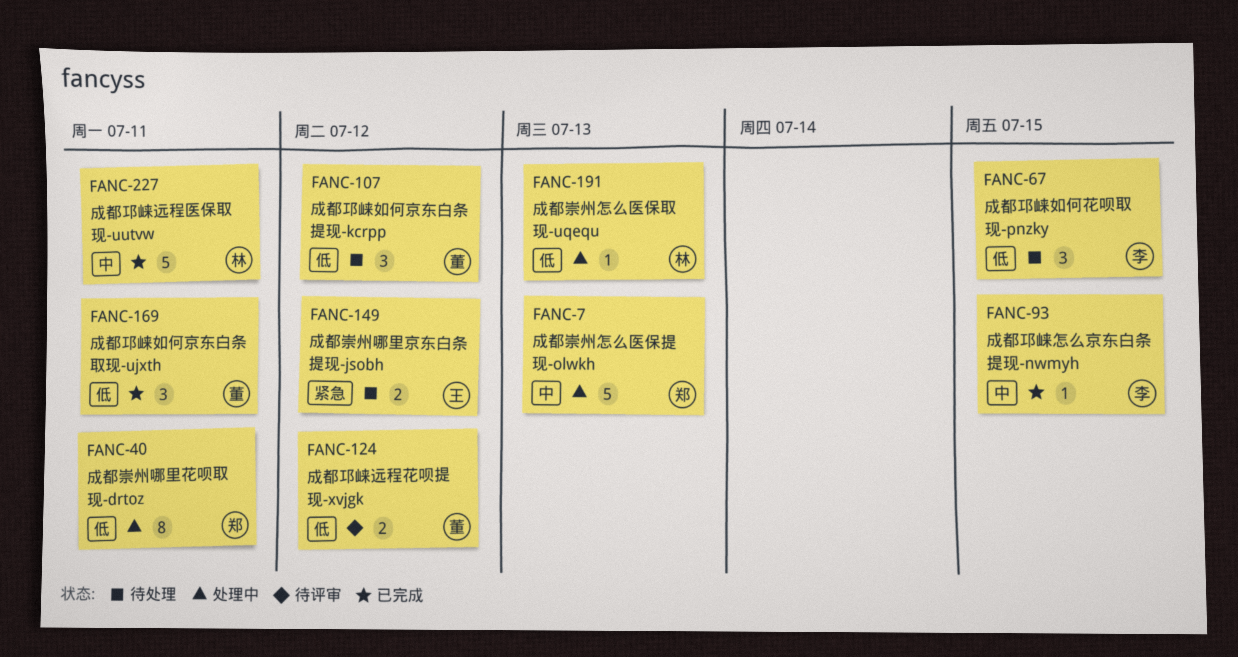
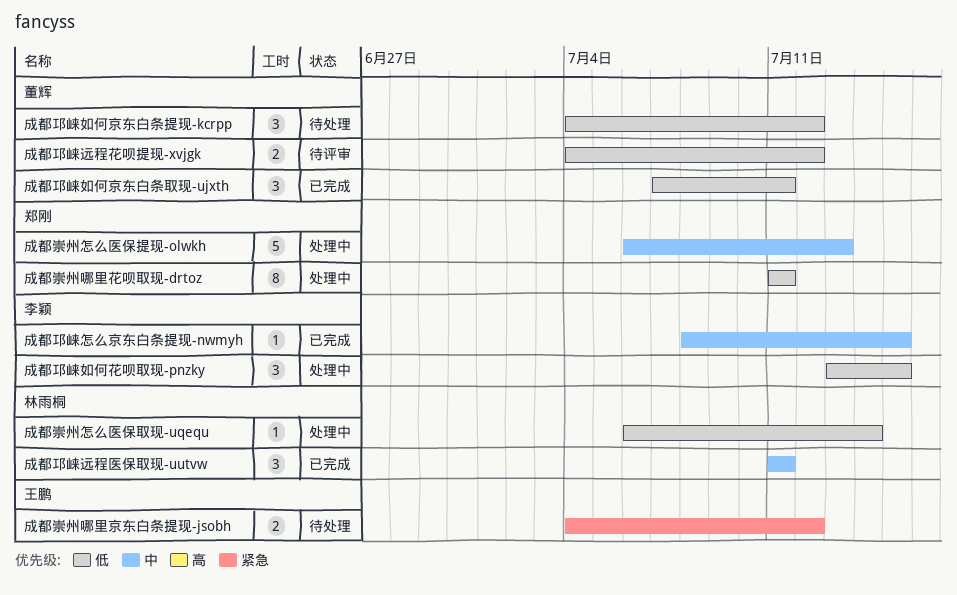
成都崇州怎么医保取现-uqequ, due: Jul 13 -> Jul 14
成都邛崃如何花呗取现-pnzky, status: 待处理 -> 处理中
成都邛崃远程医保取现-uutvw, estimate: 5 -> 3

